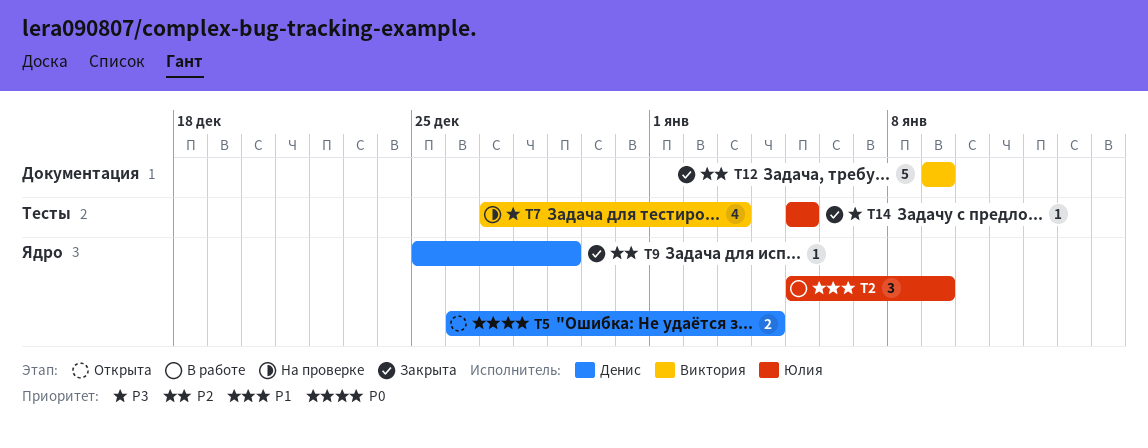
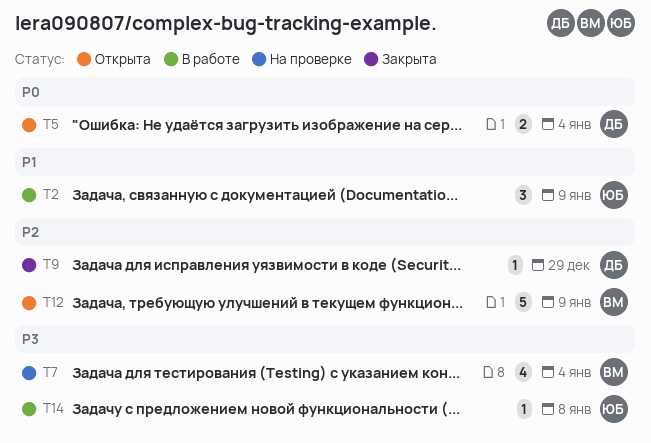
T7, due: Jan 3 -> Jan 4
T12, status: Закрыта -> Открыта
T14, status: Закрыта -> В работе
T14, due: Jan 5 -> Jan 8

